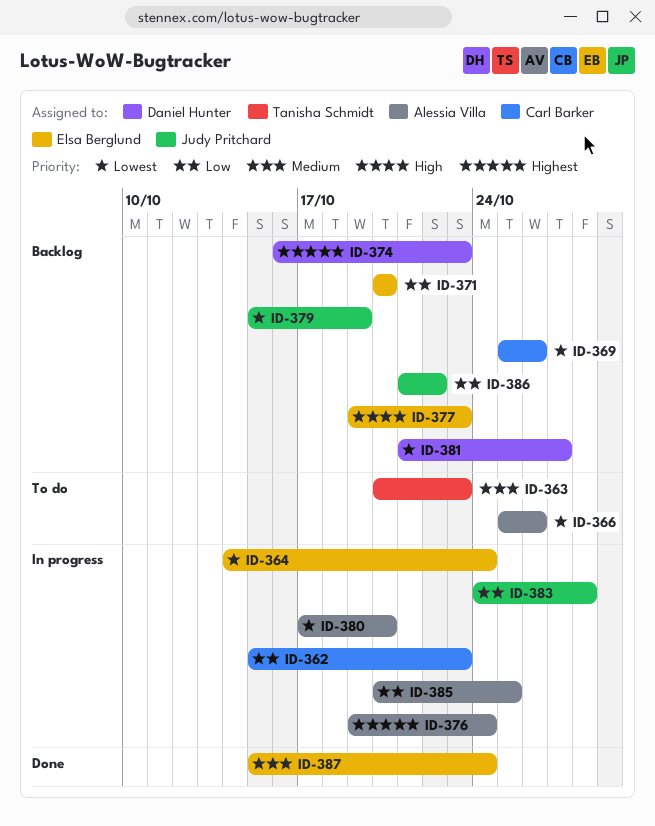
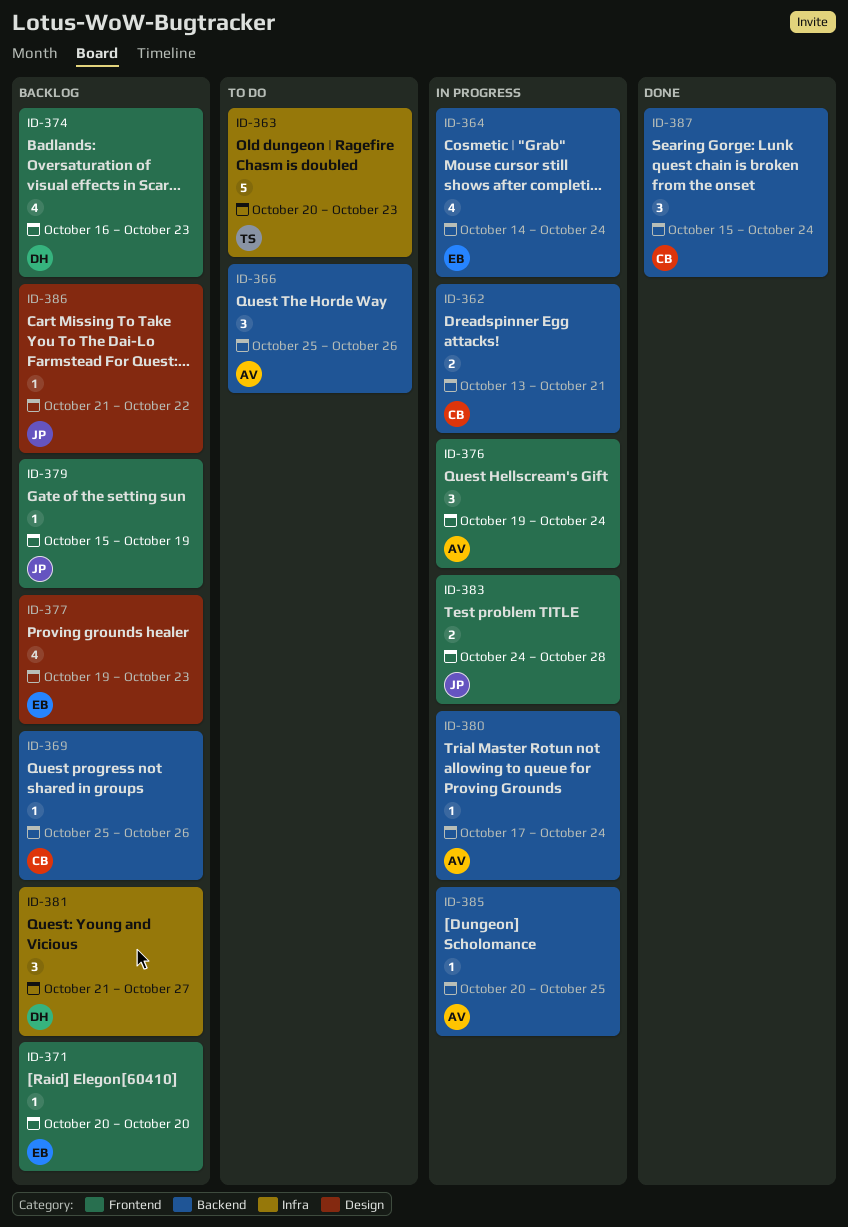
ID-362, start: Oct 15 -> Oct 13
ID-362, due: Oct 23 -> Oct 21
ID-380, due: Oct 20 -> Oct 24
ID-387, owner: Elsa Berglund -> Carl Barker

